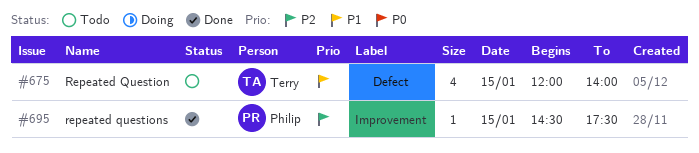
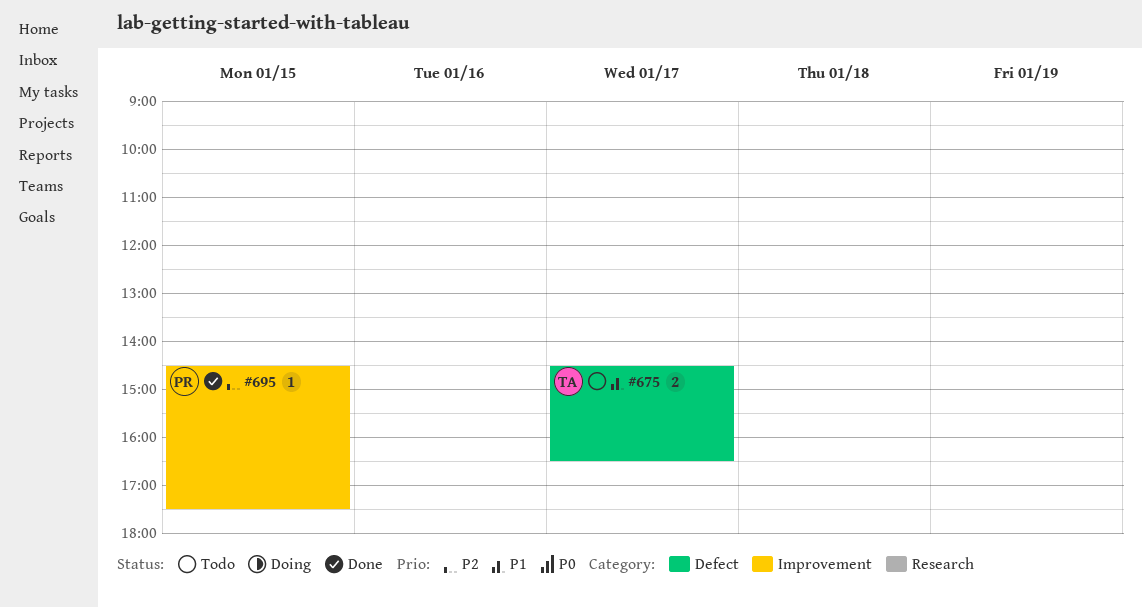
#675, estimate: 4 -> 2
#675, day: Jan 15 -> Jan 17
#675, begins: 12:00 -> 14:30
#675, ends: 14:00 -> 16:30

